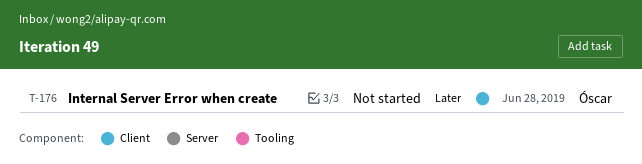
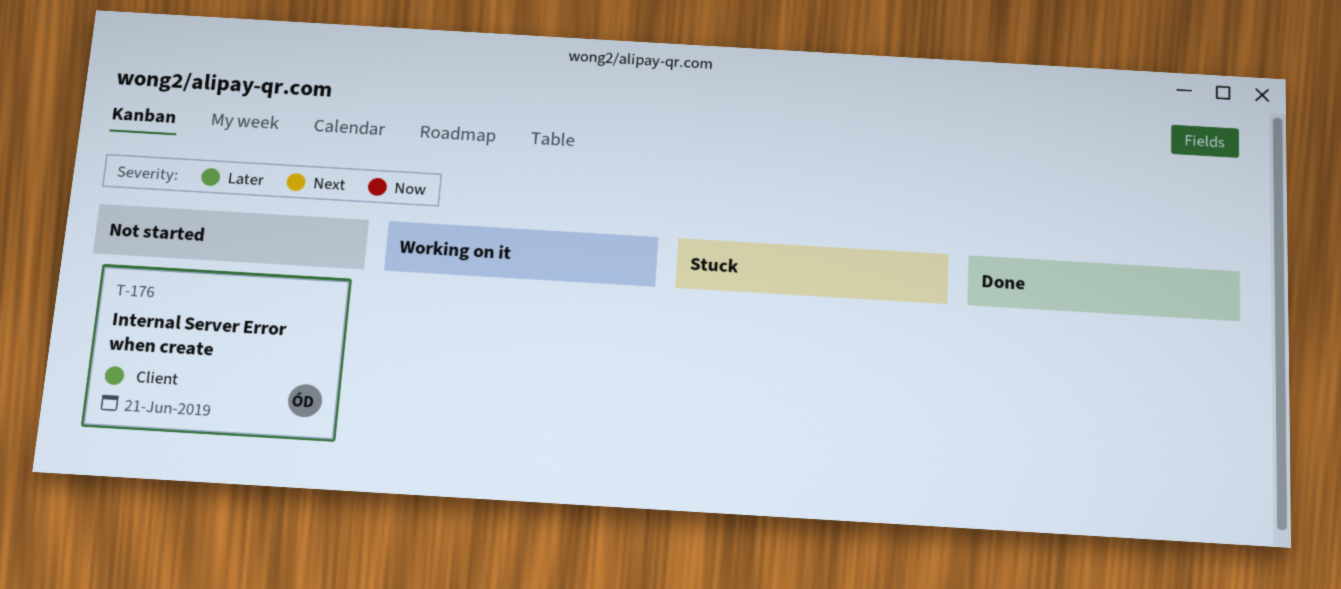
T-176, due: Jun 28 -> Jun 21

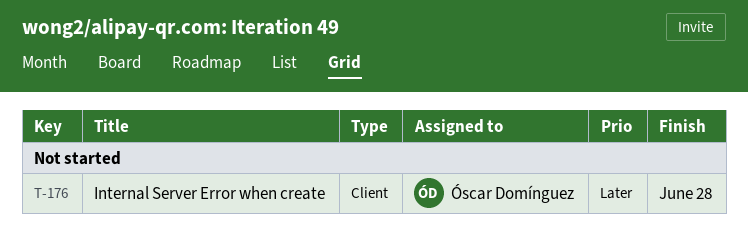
T-176, due: Jun 21 -> Jun 28

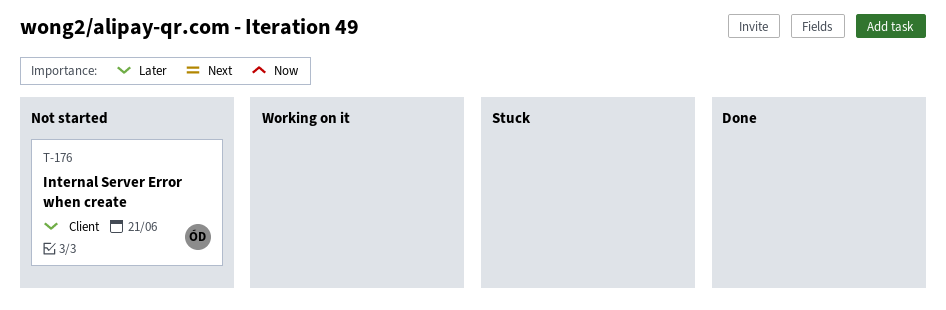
T-176, due: Jun 28 -> Jun 21

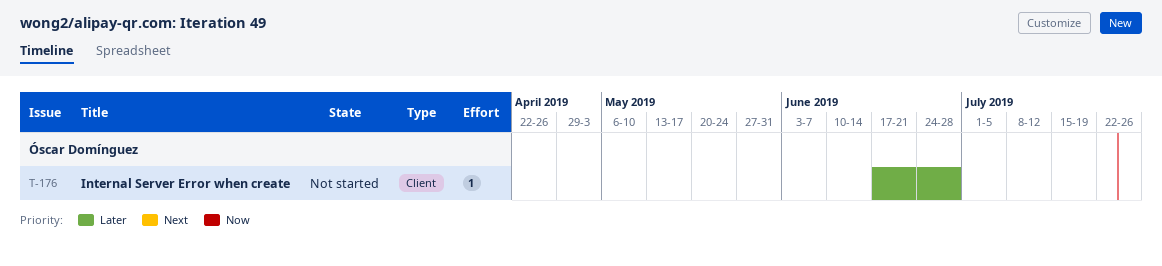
T-176, due: Jun 21 -> Jun 28

